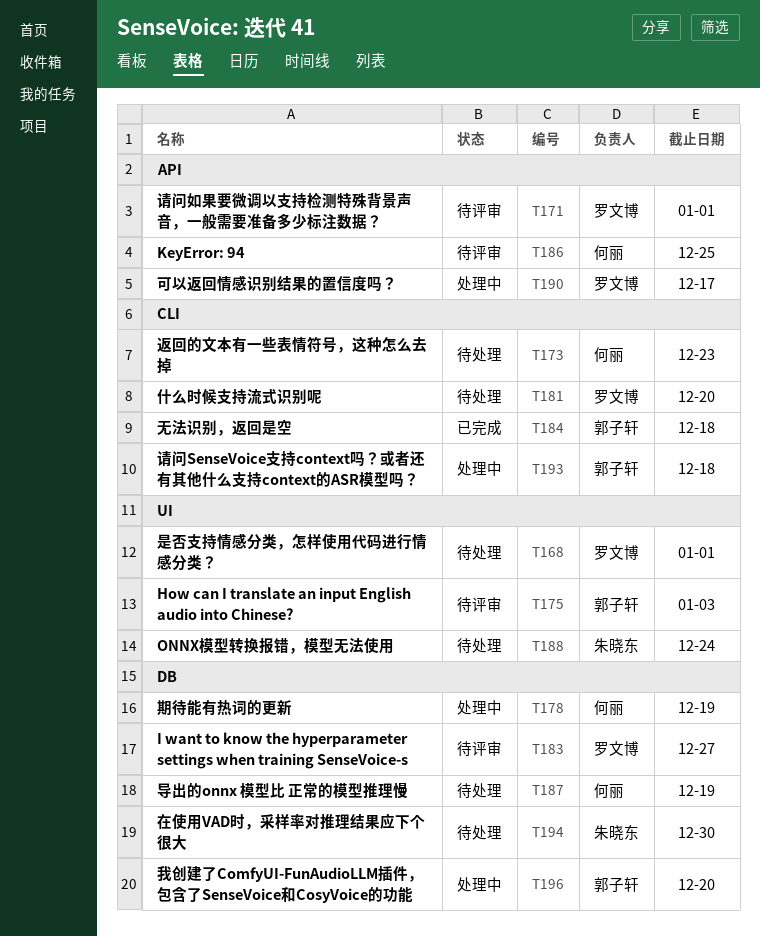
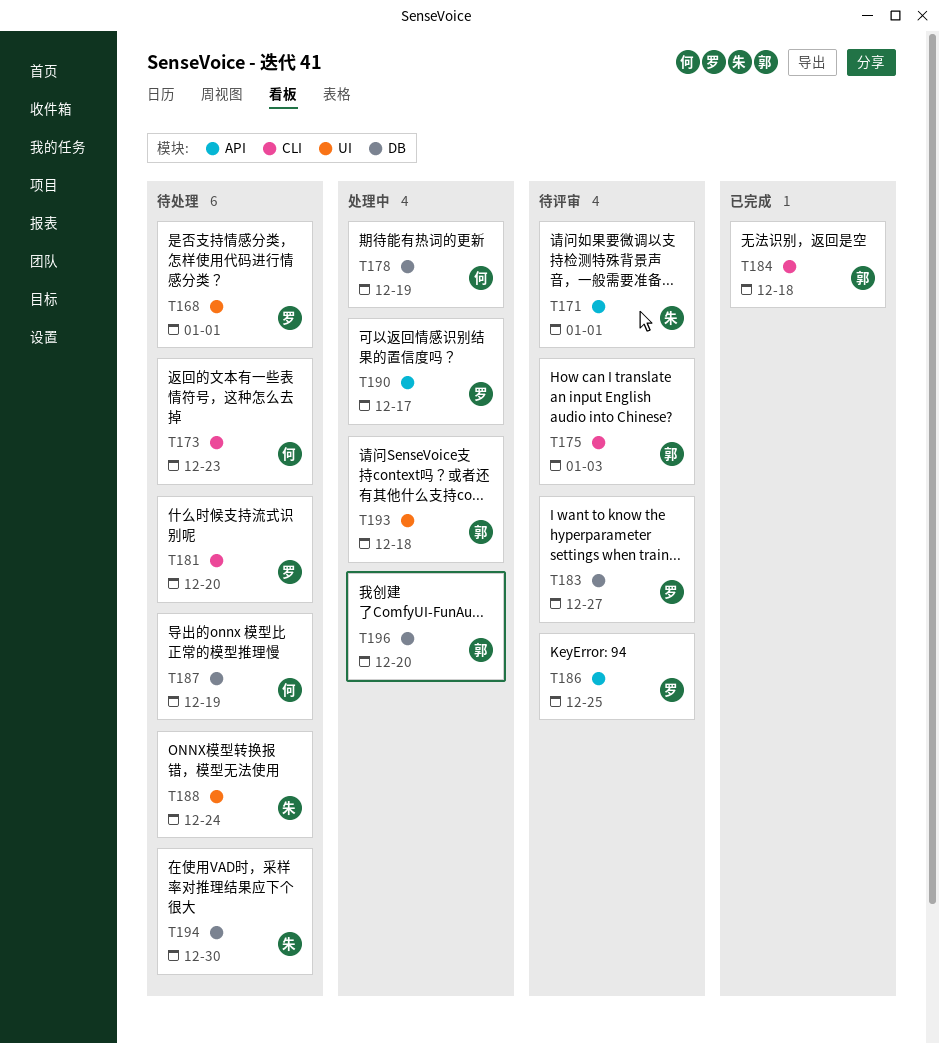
T171, owner: 罗文博 -> 朱晓东
T175, label: UI -> CLI
T186, owner: 何丽 -> 罗文博
T193, label: CLI -> UI

